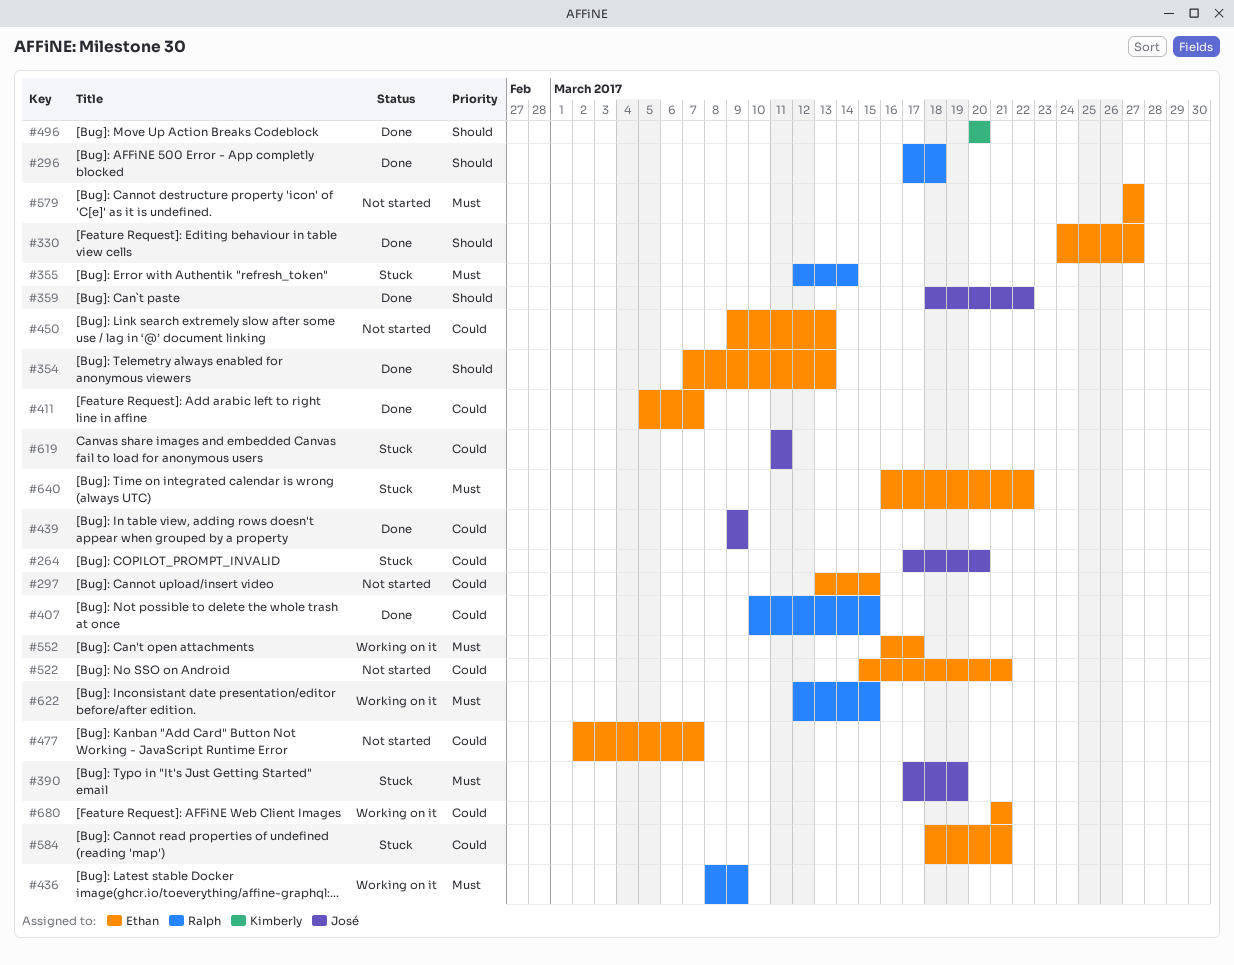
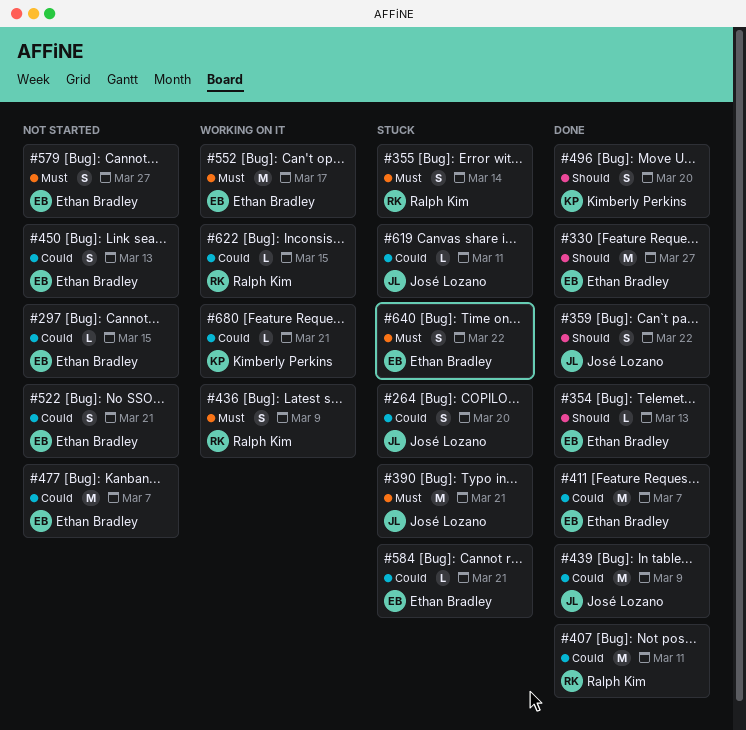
#296: present -> none
#390, due: Mar 19 -> Mar 21
#407, due: Mar 15 -> Mar 11
#622, priority: Must -> Could
#680, owner: Ethan Bradley -> Kimberly Perkins

